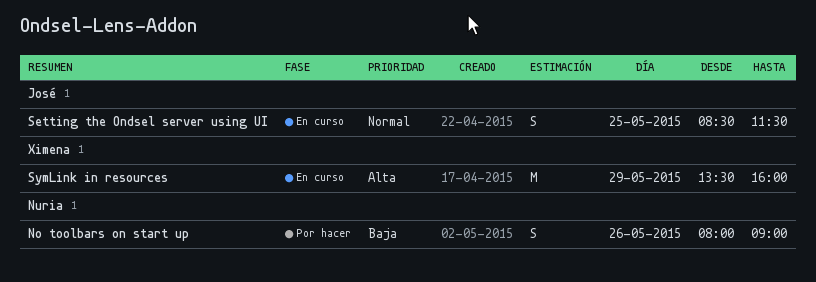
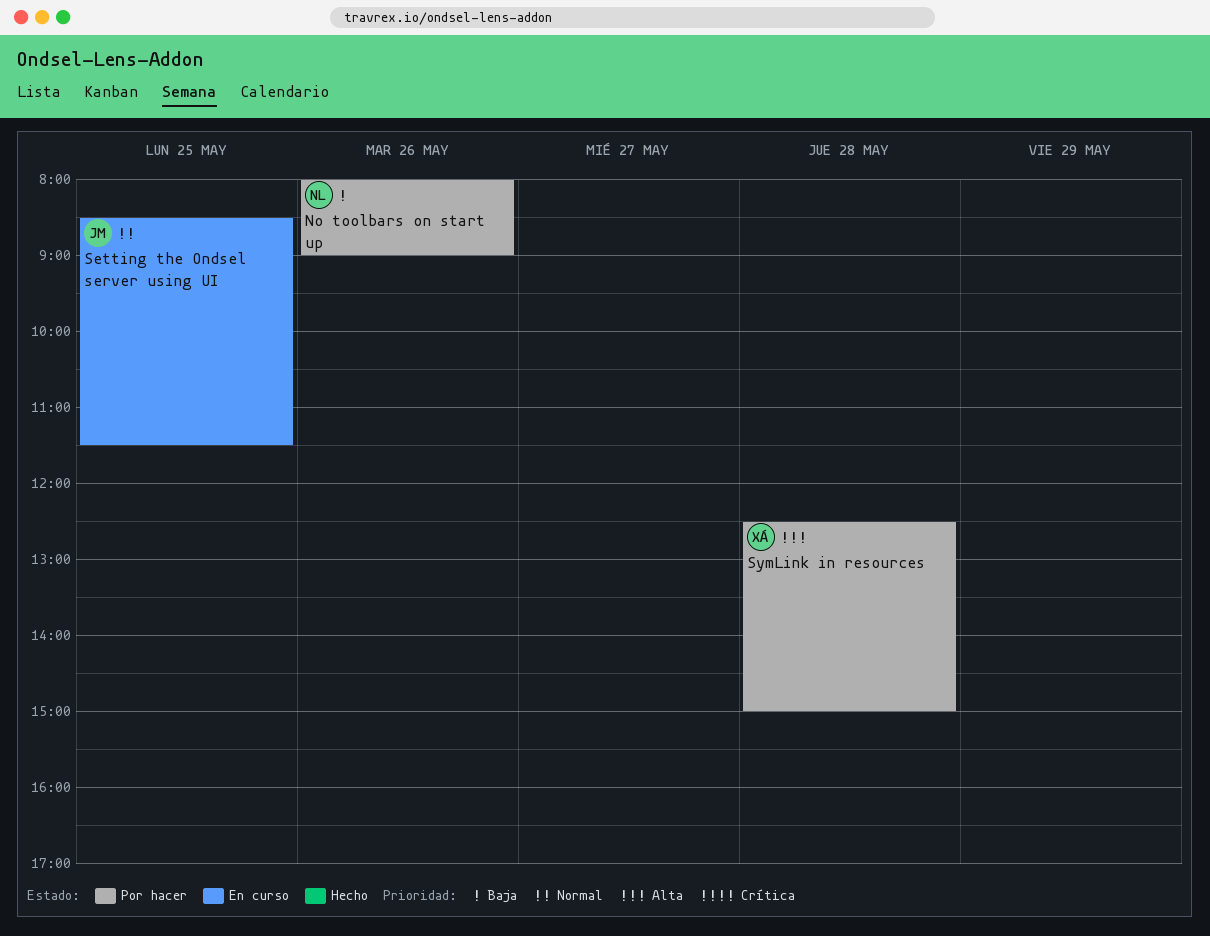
SymLink in resources, status: En curso -> Por hacer
SymLink in resources, day: May 29 -> May 28
SymLink in resources, begins: 13:30 -> 12:30
SymLink in resources, ends: 16:00 -> 15:00

